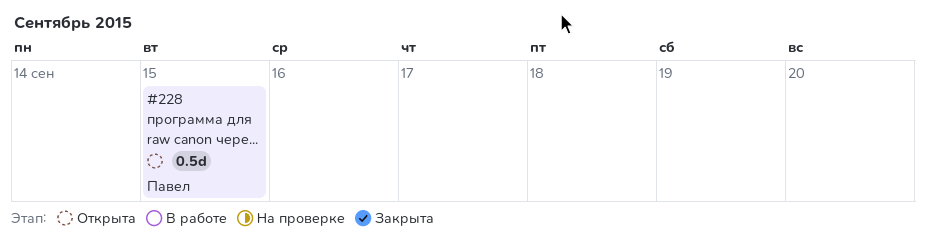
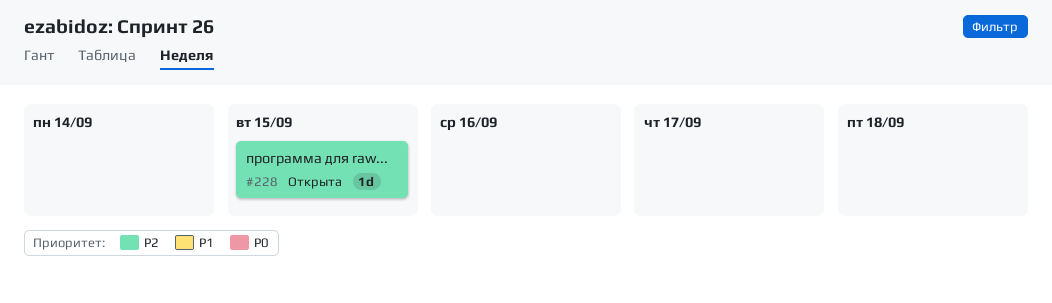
#228, estimate: 0.5d -> 1d

